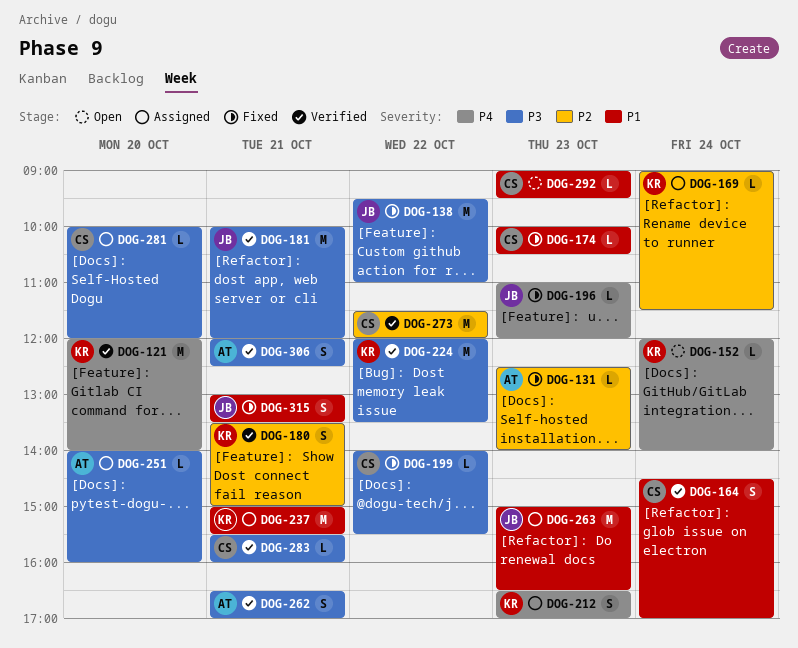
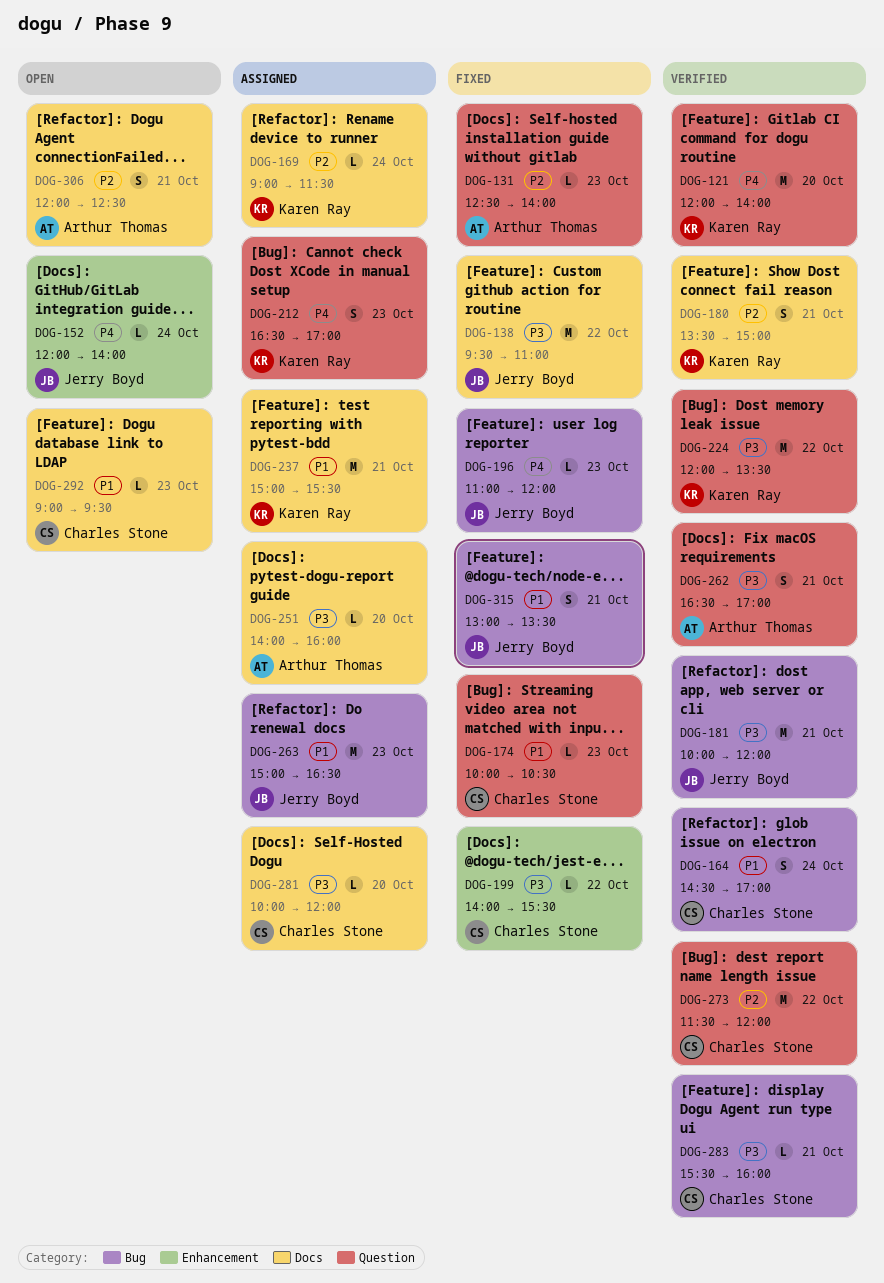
DOG-152, owner: Karen Ray -> Jerry Boyd
DOG-306, status: Verified -> Open
DOG-306, priority: P3 -> P2

